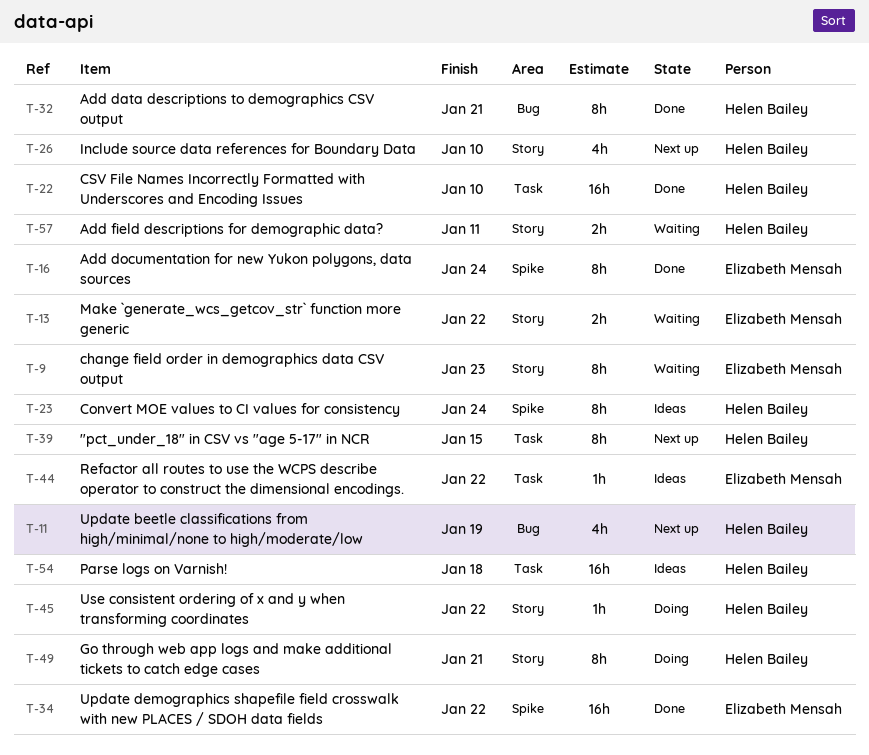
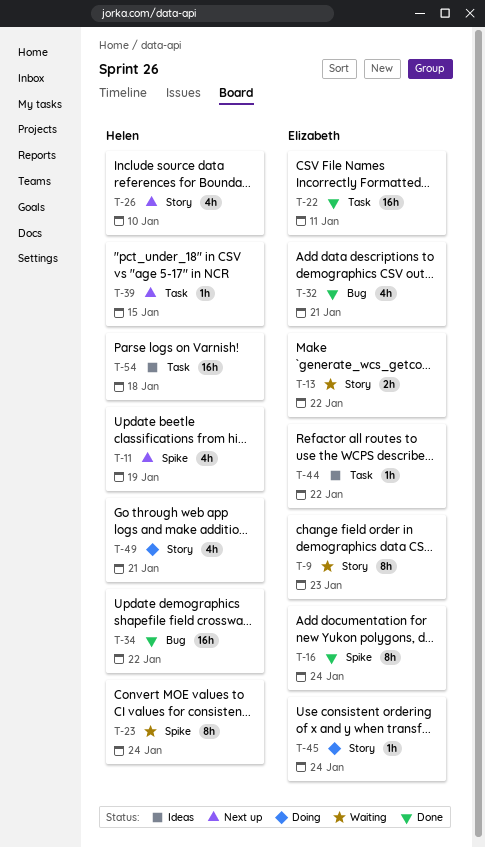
T-11, label: Bug -> Spike
T-22, owner: Helen Bailey -> Elizabeth Mensah
T-22, due: Jan 10 -> Jan 11
T-23, status: Ideas -> Waiting
T-32, owner: Helen Bailey -> Elizabeth Mensah
T-32, estimate: 8h -> 4h
T-34, owner: Elizabeth Mensah -> Helen Bailey
T-34, label: Spike -> Bug
T-39, estimate: 8h -> 1h
T-45, owner: Helen Bailey -> Elizabeth Mensah
T-45, due: Jan 22 -> Jan 24
T-49, estimate: 8h -> 4h
T-57: present -> none

